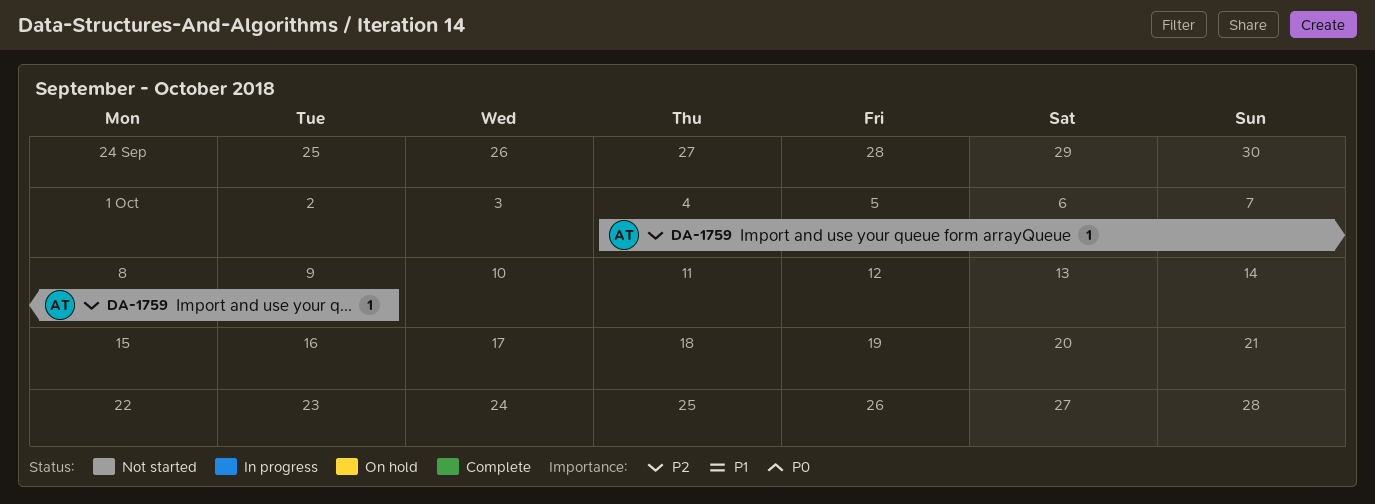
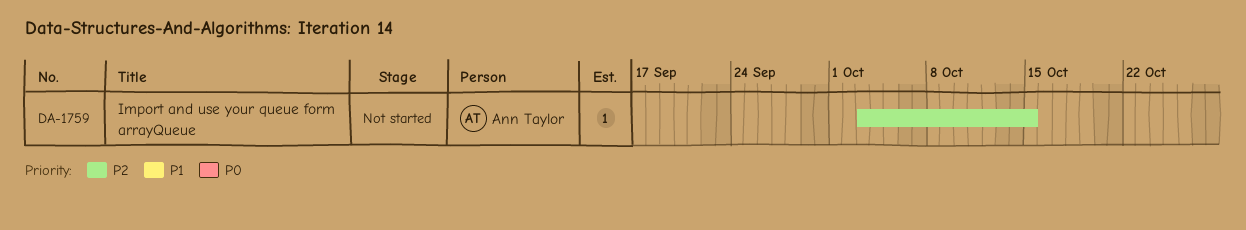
DA-1759, start: Oct 4 -> Oct 3
DA-1759, due: Oct 9 -> Oct 15

